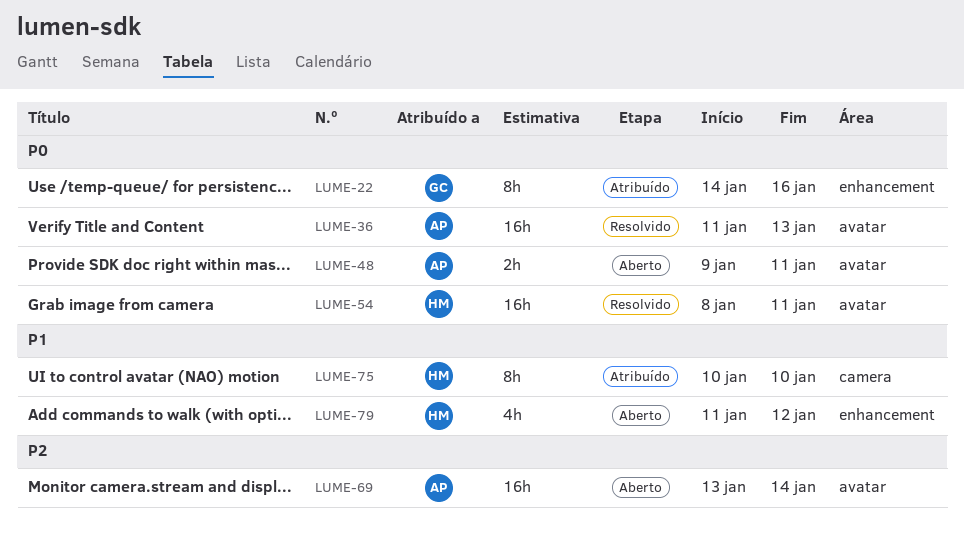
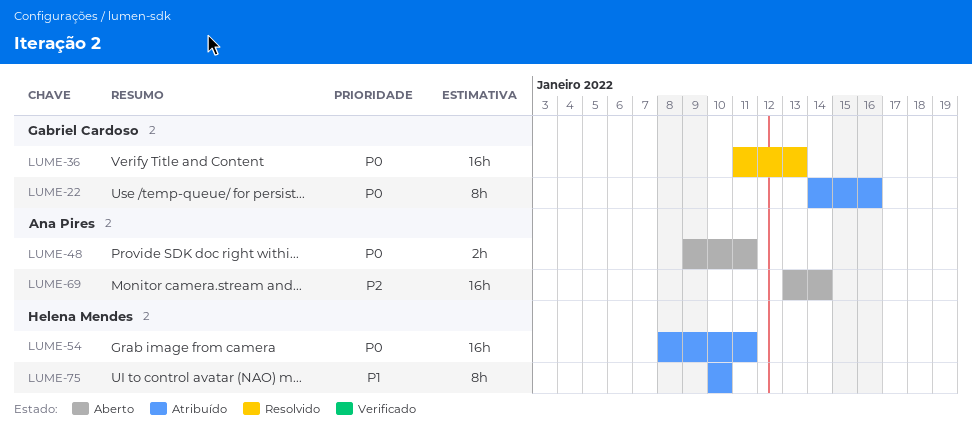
LUME-36, owner: Ana Pires -> Gabriel Cardoso
LUME-54, status: Resolvido -> Atribuído
LUME-79: present -> none

